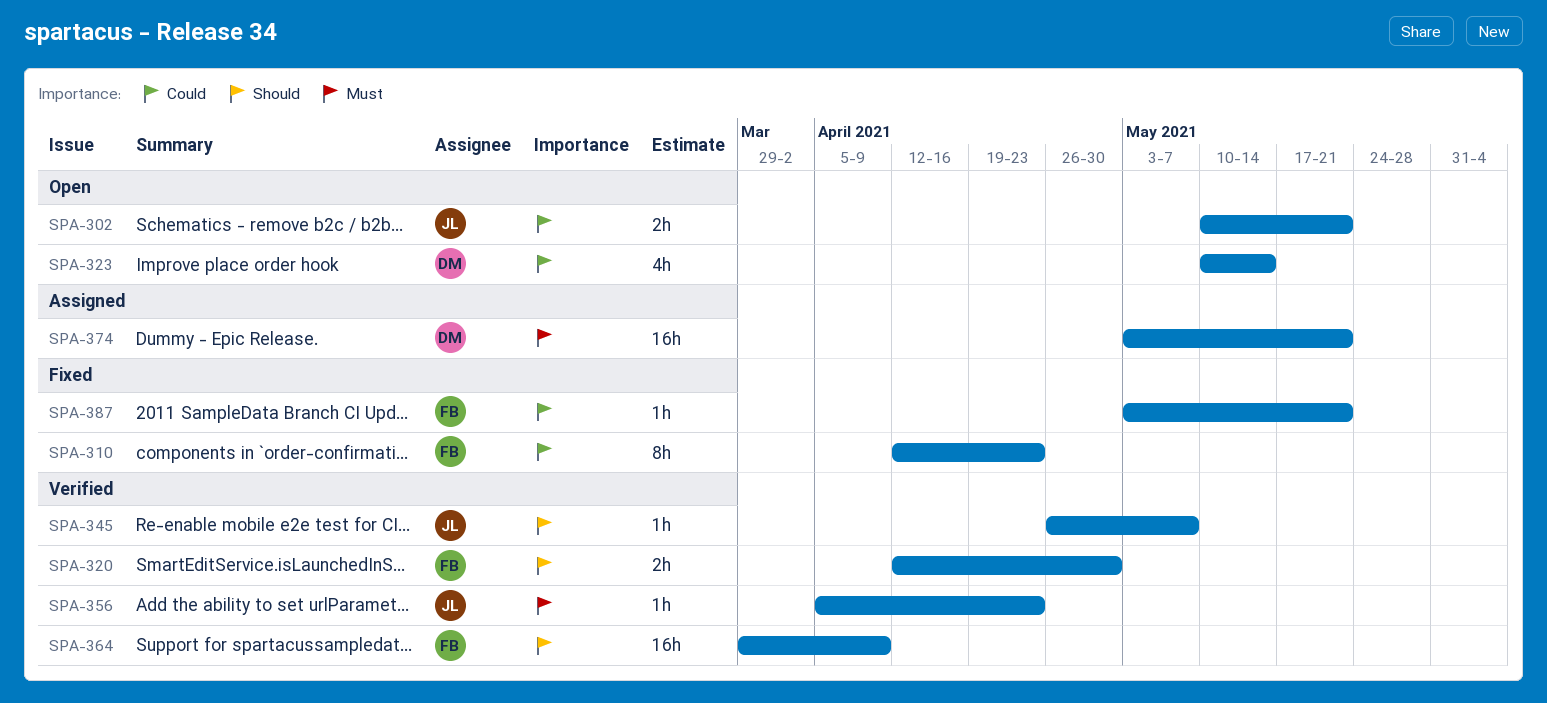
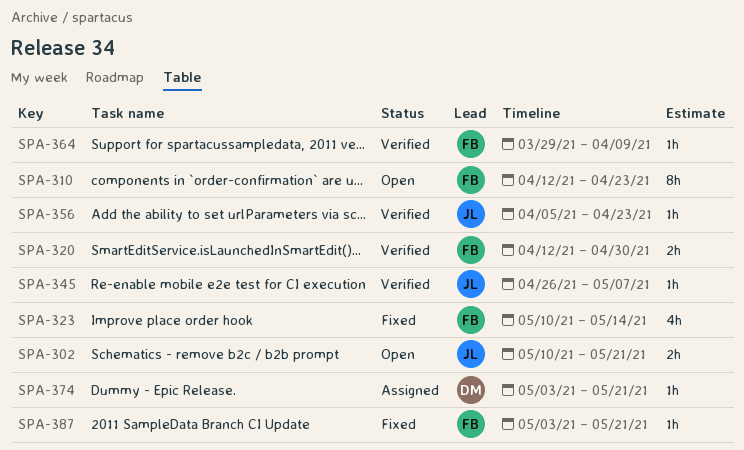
SPA-310, status: Fixed -> Open
SPA-323, status: Open -> Fixed
SPA-323, owner: DM -> FB
SPA-364, estimate: 16h -> 1h
SPA-374, estimate: 16h -> 1h

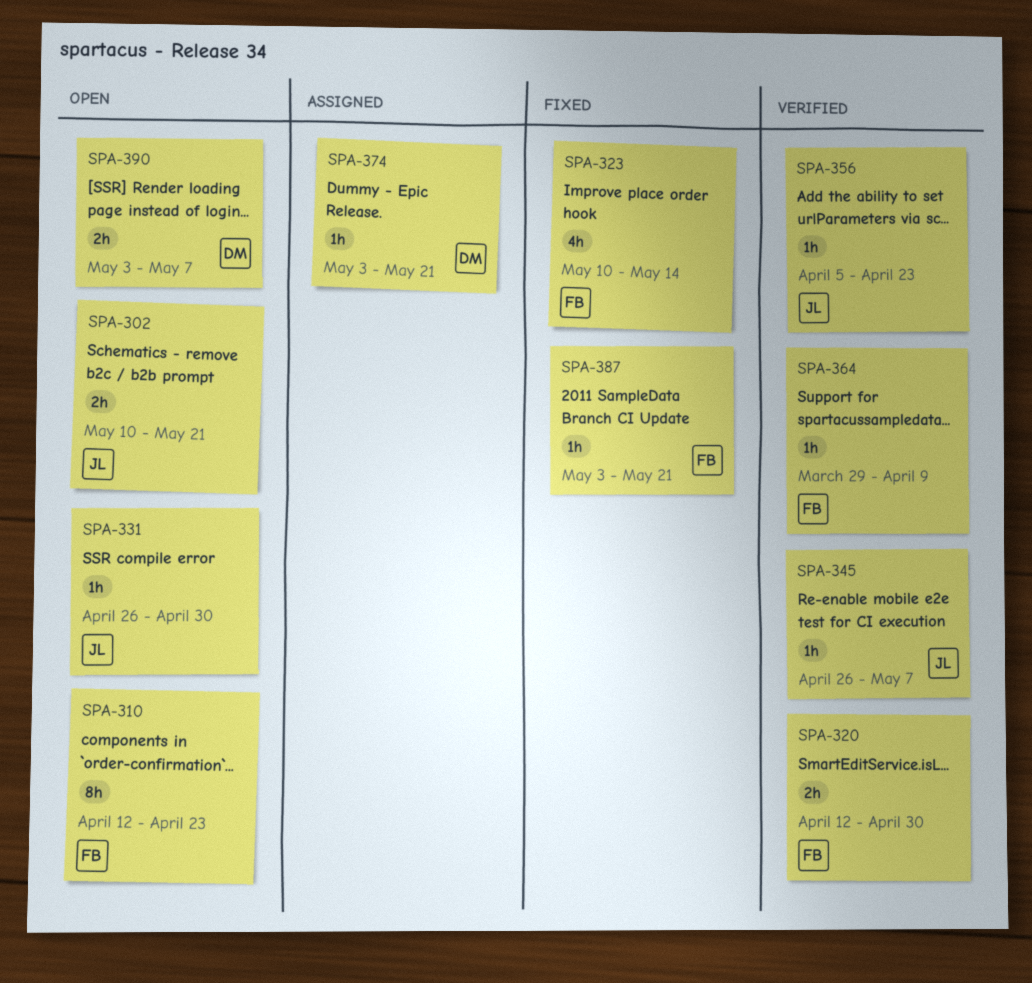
SPA-331: none -> present
SPA-390: none -> present

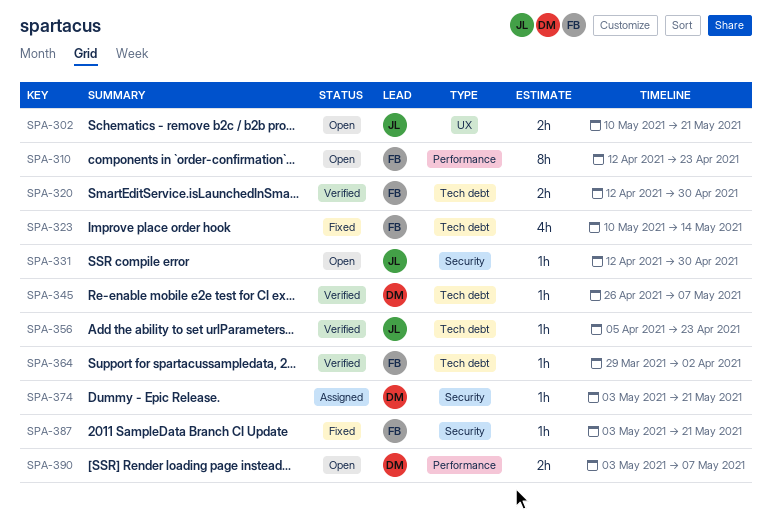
SPA-331, start: Apr 26 -> Apr 12
SPA-345, owner: JL -> DM
SPA-364, due: Apr 9 -> Apr 2

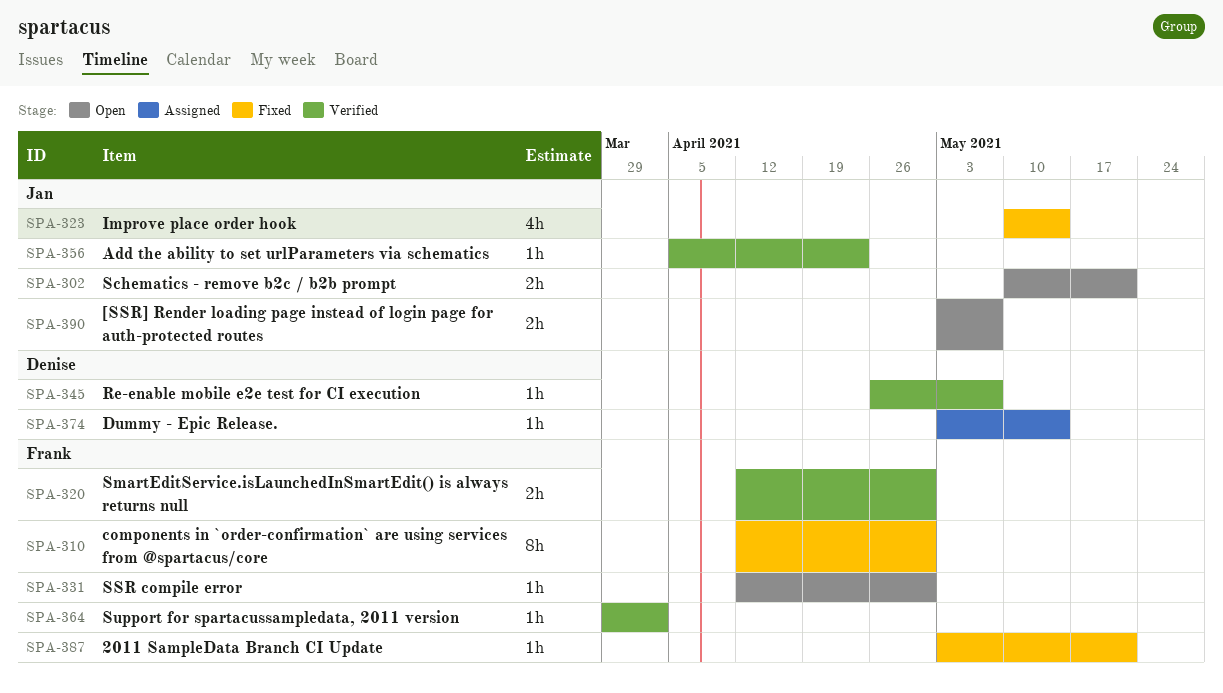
SPA-310, status: Open -> Fixed
SPA-310, due: Apr 23 -> Apr 30
SPA-323, owner: Frank -> Jan
SPA-331, owner: Jan -> Frank
SPA-374, due: May 21 -> May 14
SPA-390, owner: Denise -> Jan

